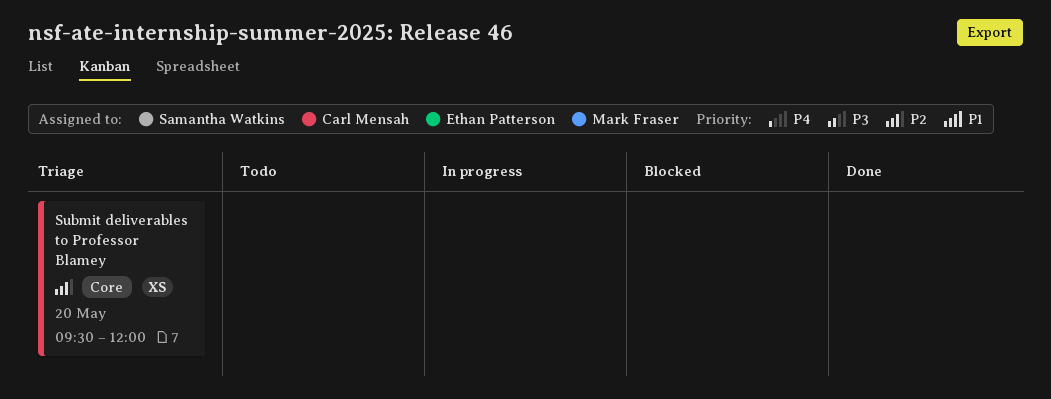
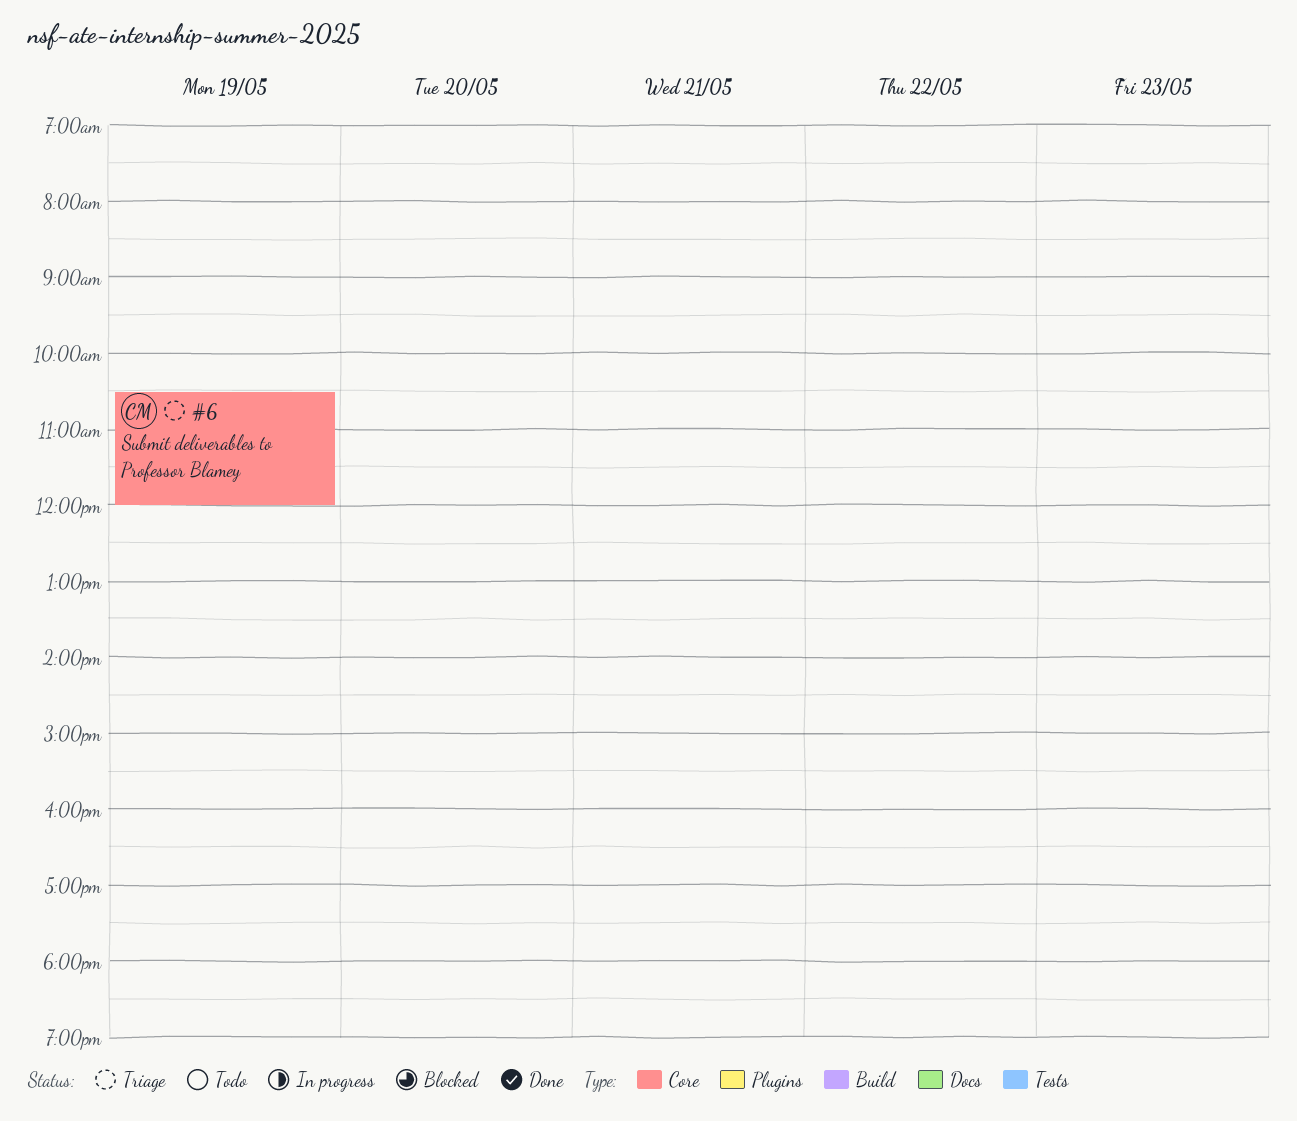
Submit deliverables to Professor Blamey, day: May 20 -> May 19
Submit deliverables to Professor Blamey, begins: 09:30 -> 10:30

